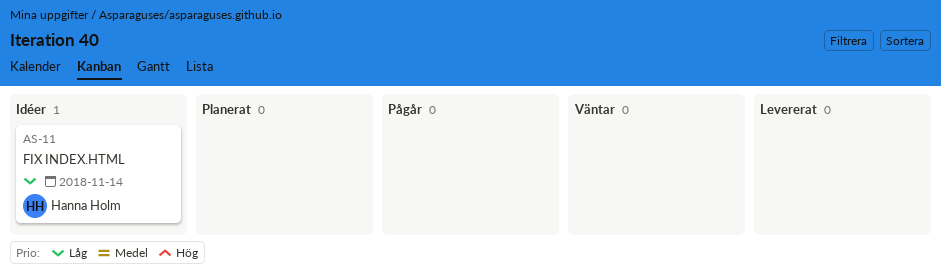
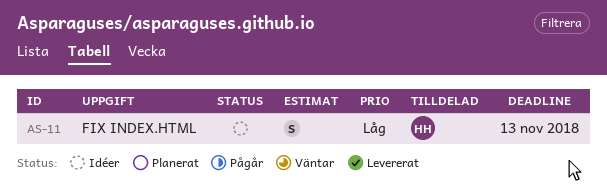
AS-11, due: Nov 14 -> Nov 13

